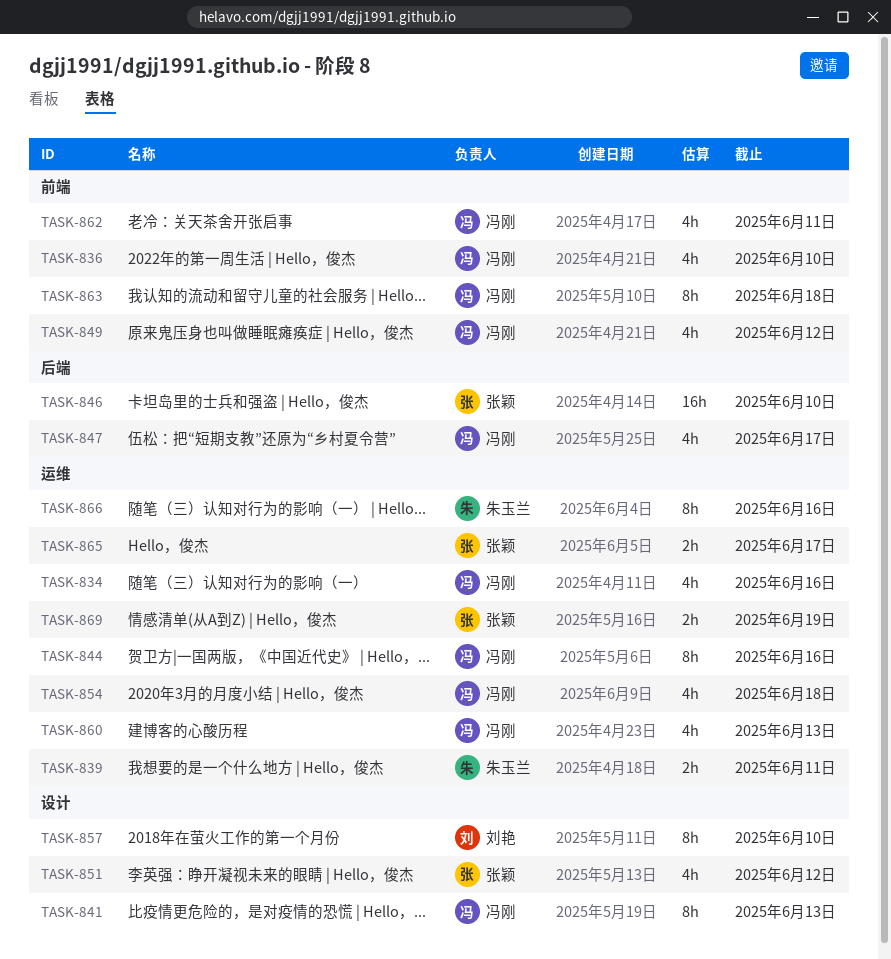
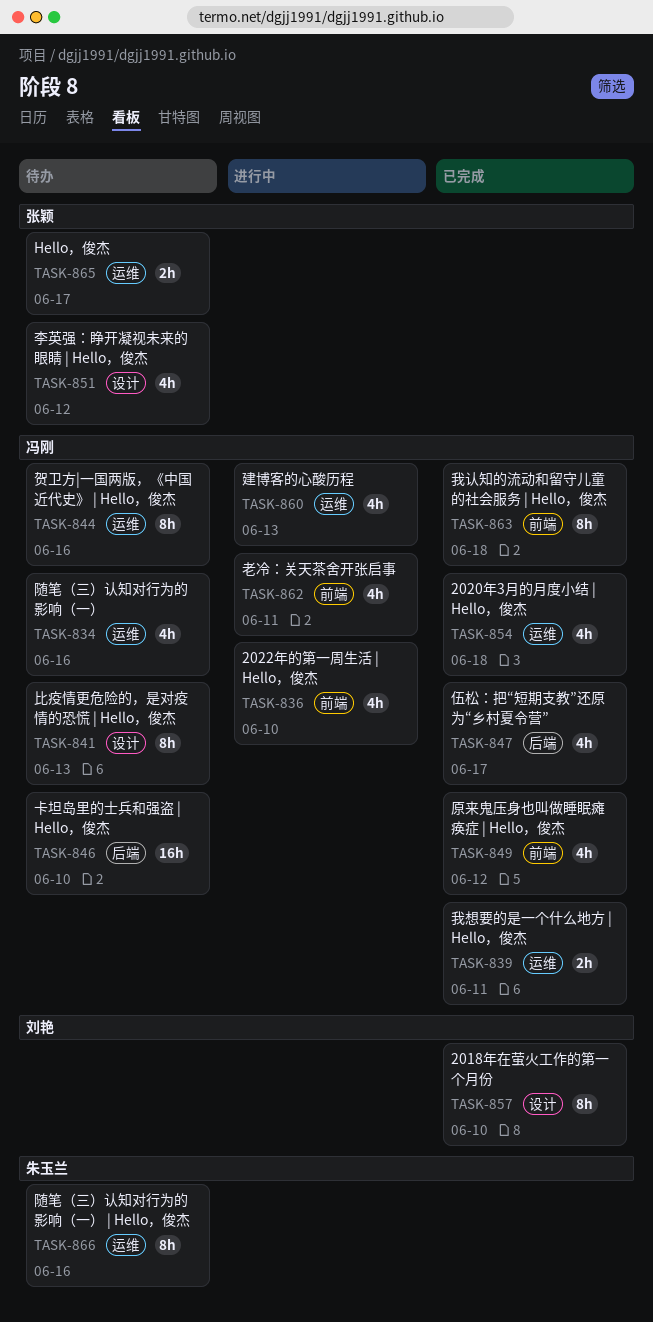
TASK-839, owner: 朱玉兰 -> 冯刚
TASK-846, owner: 张颖 -> 冯刚
TASK-869: present -> none

